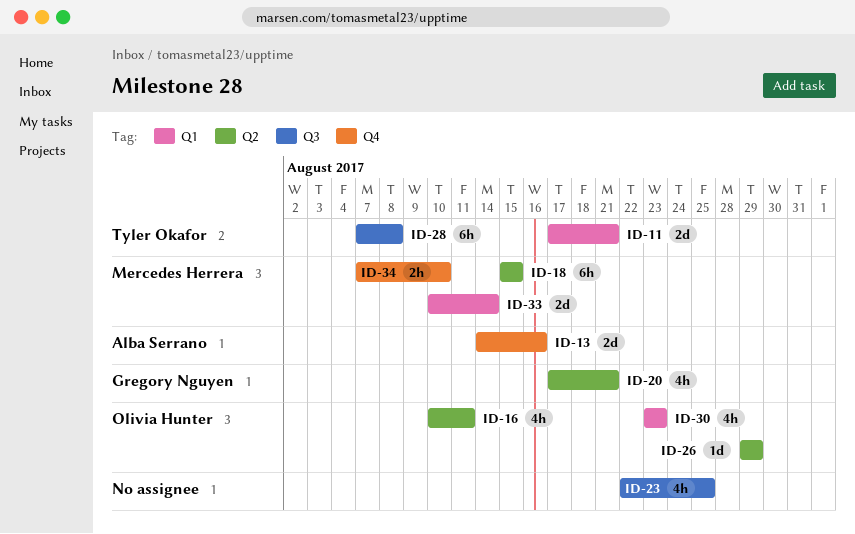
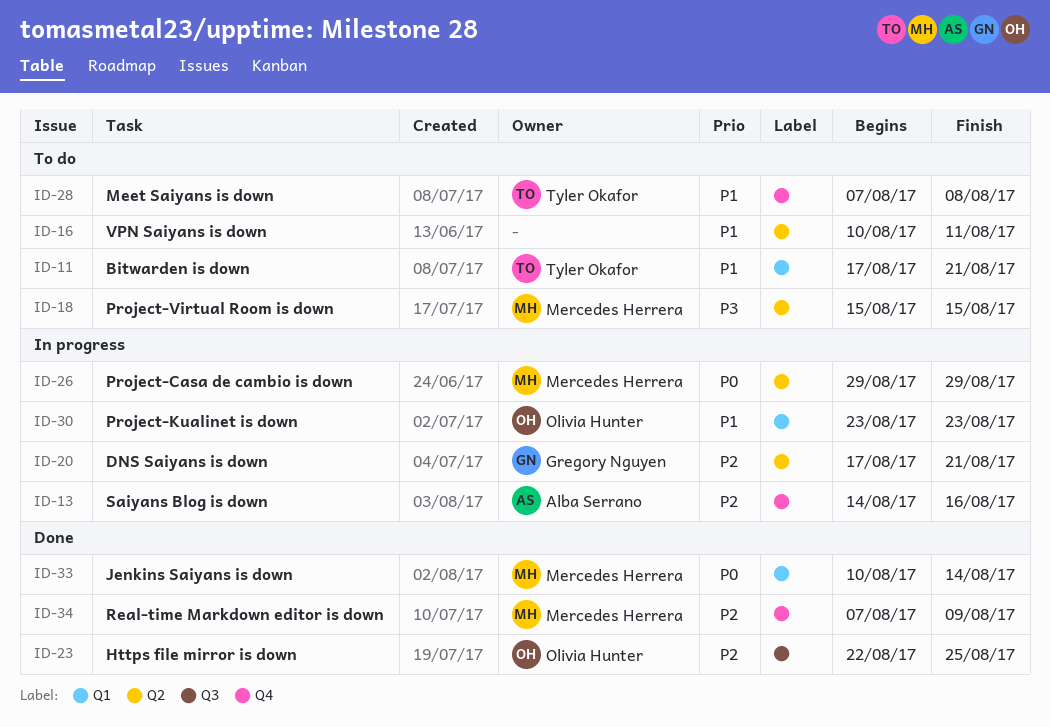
ID-16, owner: Olivia Hunter -> none
ID-23, owner: none -> Olivia Hunter
ID-26, owner: Olivia Hunter -> Mercedes Herrera
ID-28, label: Q3 -> Q4
ID-34, due: Aug 10 -> Aug 9

